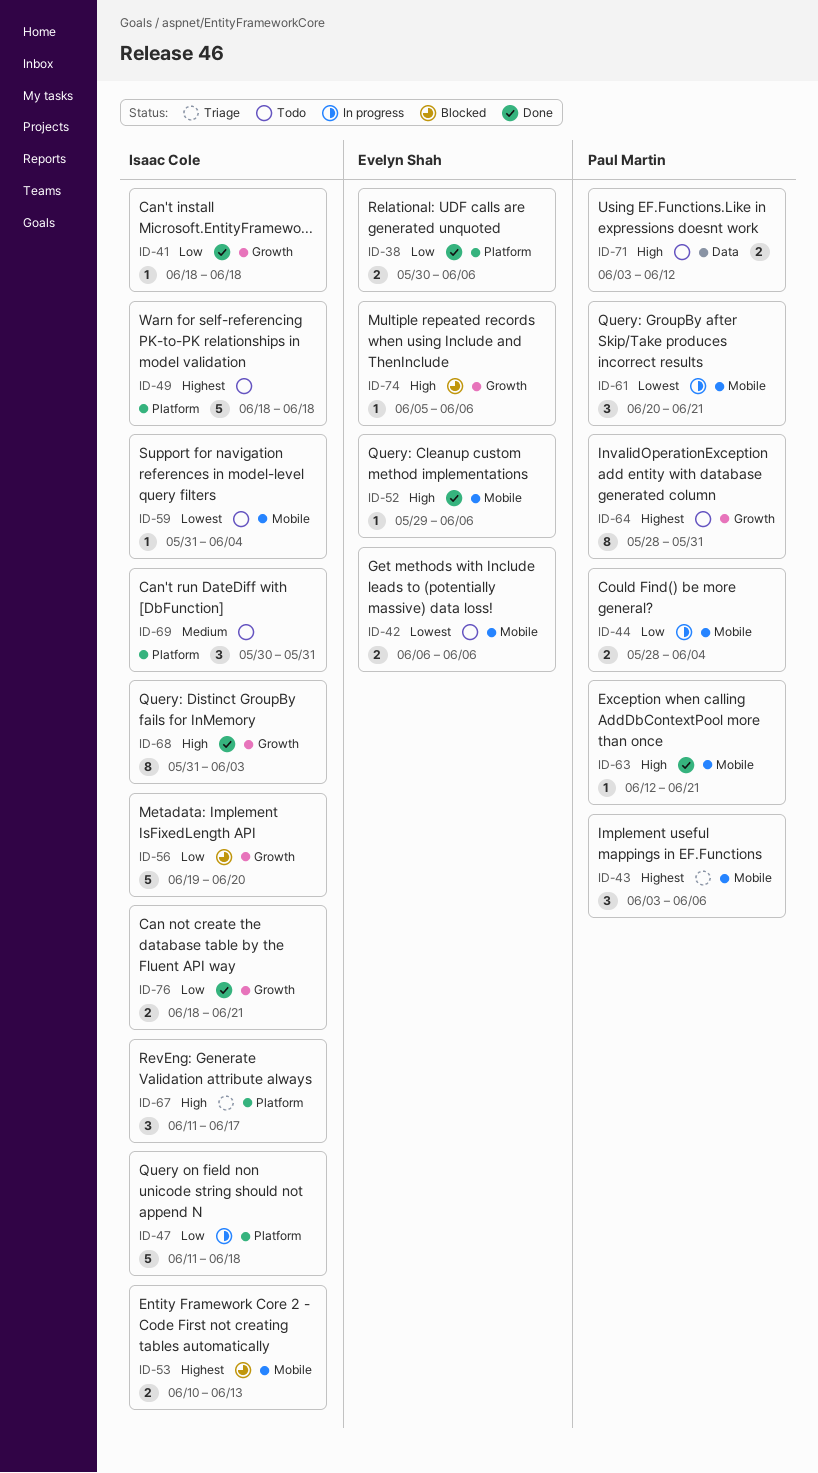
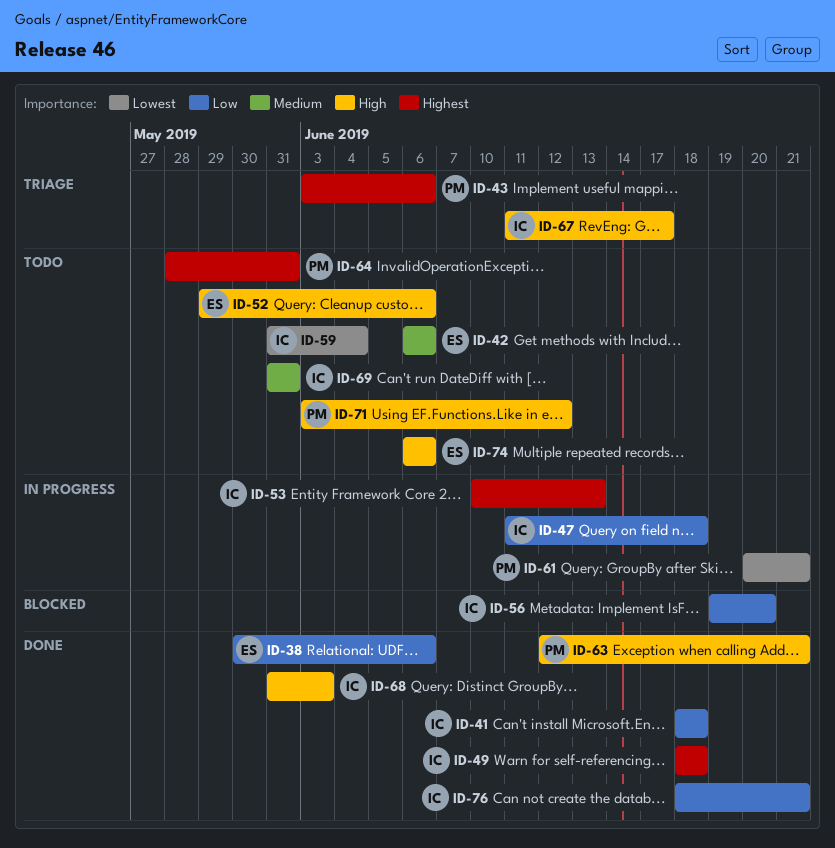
ID-42, priority: Lowest -> Medium
ID-44: present -> none
ID-49, status: Todo -> Done
ID-52, status: Done -> Todo
ID-53, status: Blocked -> In progress
ID-69, start: May 30 -> May 31
ID-74, status: Blocked -> Todo
ID-74, start: Jun 5 -> Jun 6

